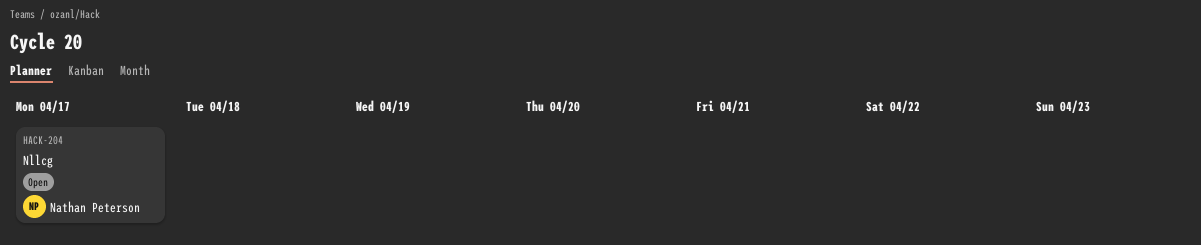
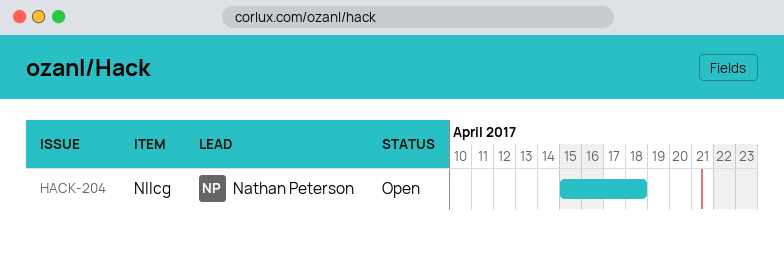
HACK-204, due: Apr 17 -> Apr 18

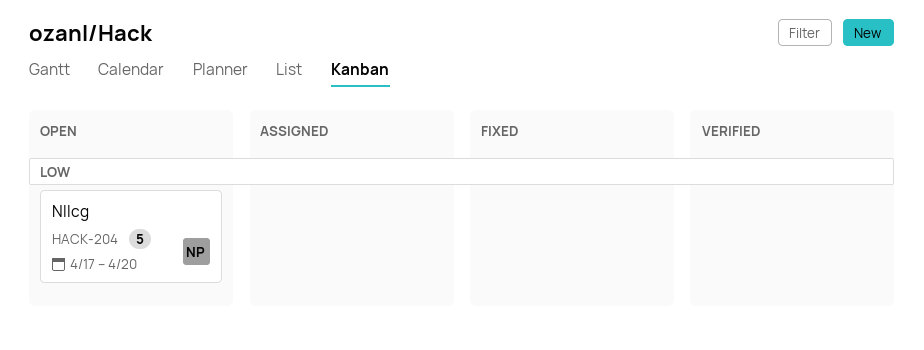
HACK-204, start: Apr 15 -> Apr 17
HACK-204, due: Apr 18 -> Apr 20

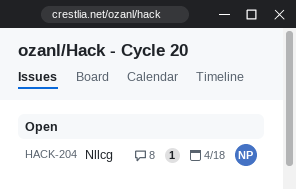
HACK-204, estimate: 5 -> 1
HACK-204, due: Apr 20 -> Apr 18

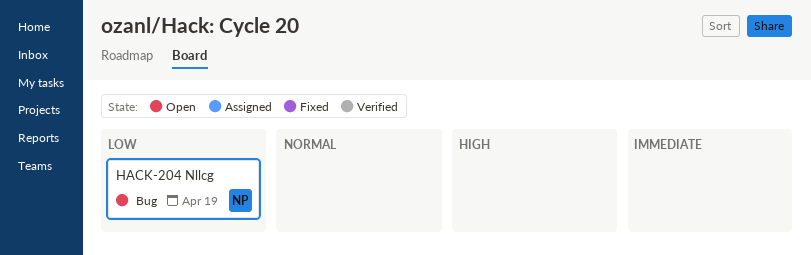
HACK-204, due: Apr 18 -> Apr 19

